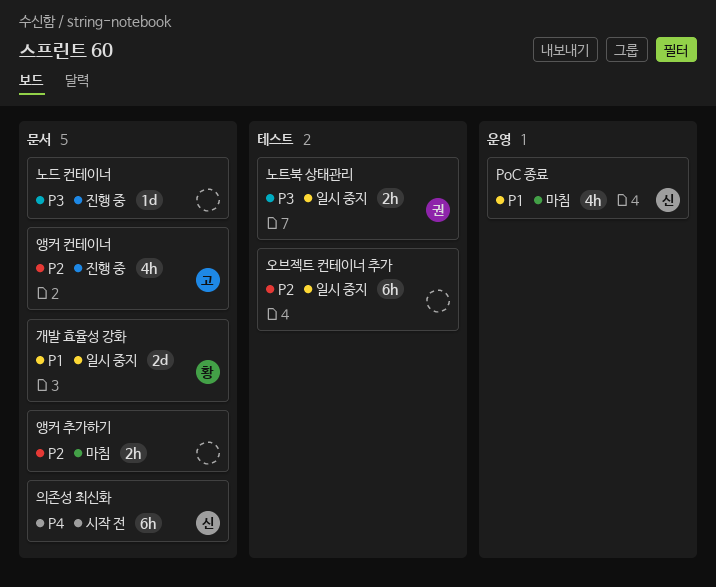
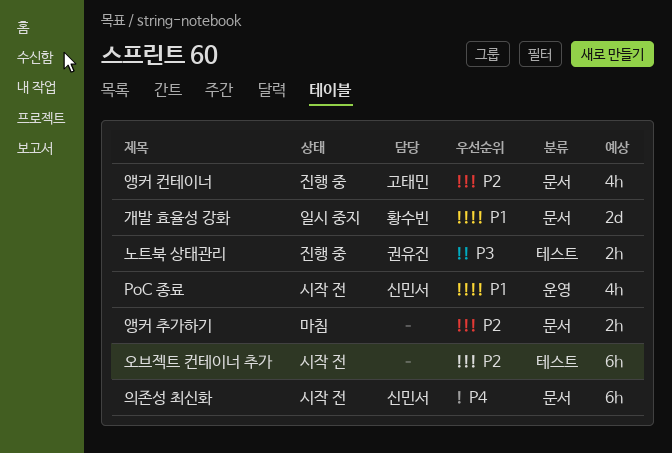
PoC 종료, status: 마침 -> 시작 전
노드 컨테이너: present -> none
노트북 상태관리, status: 일시 중지 -> 진행 중
오브젝트 컨테이너 추가, status: 일시 중지 -> 시작 전

